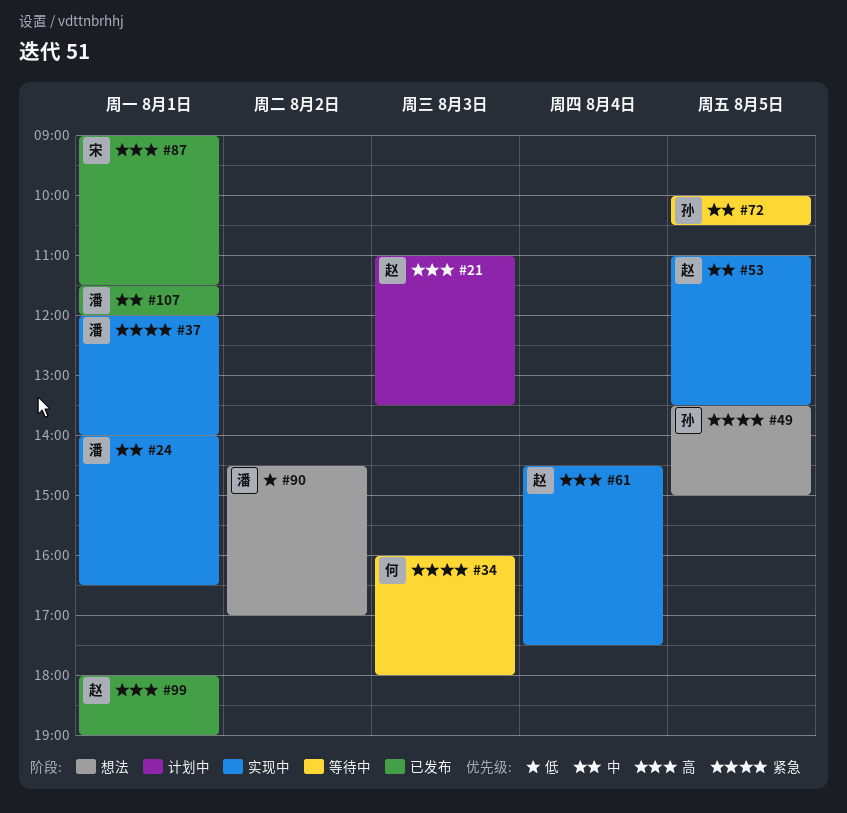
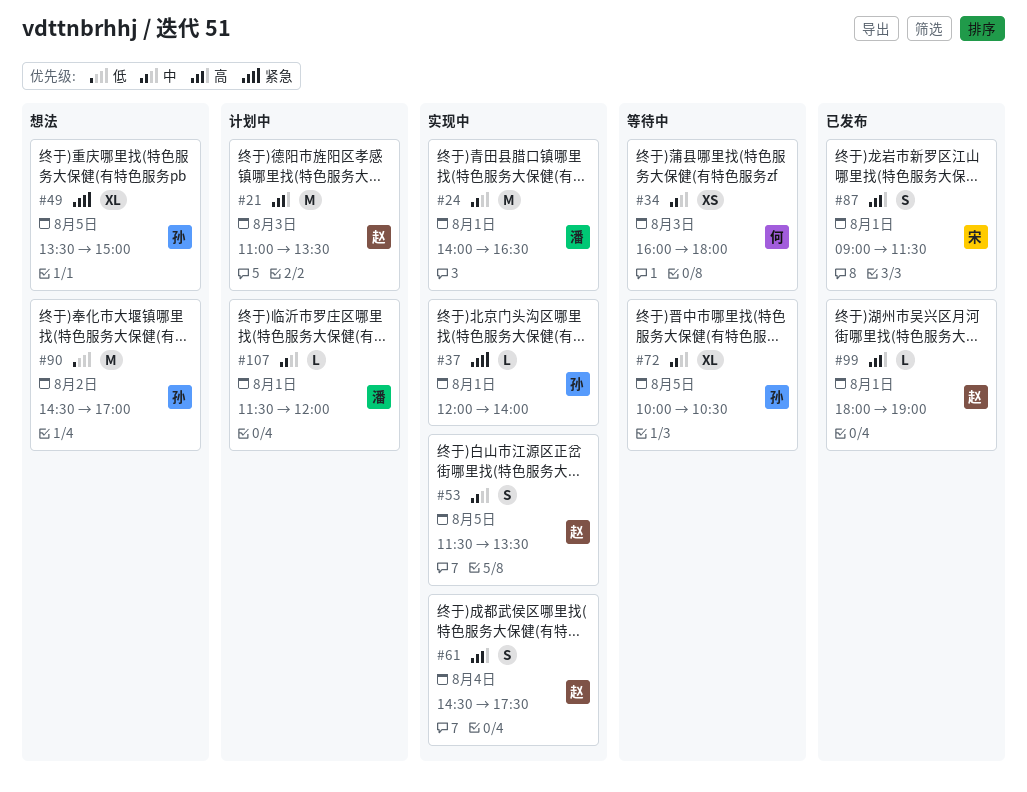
#34, priority: 紧急 -> 中
#37, owner: 潘 -> 孙
#53, begins: 11:00 -> 11:30
#90, owner: 潘 -> 孙
#107, status: 已发布 -> 计划中

